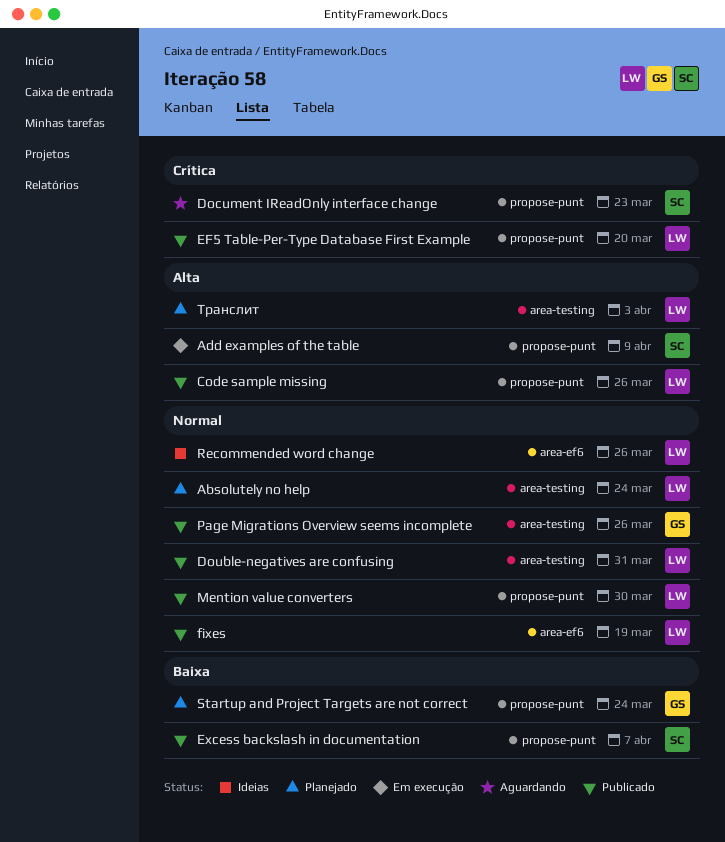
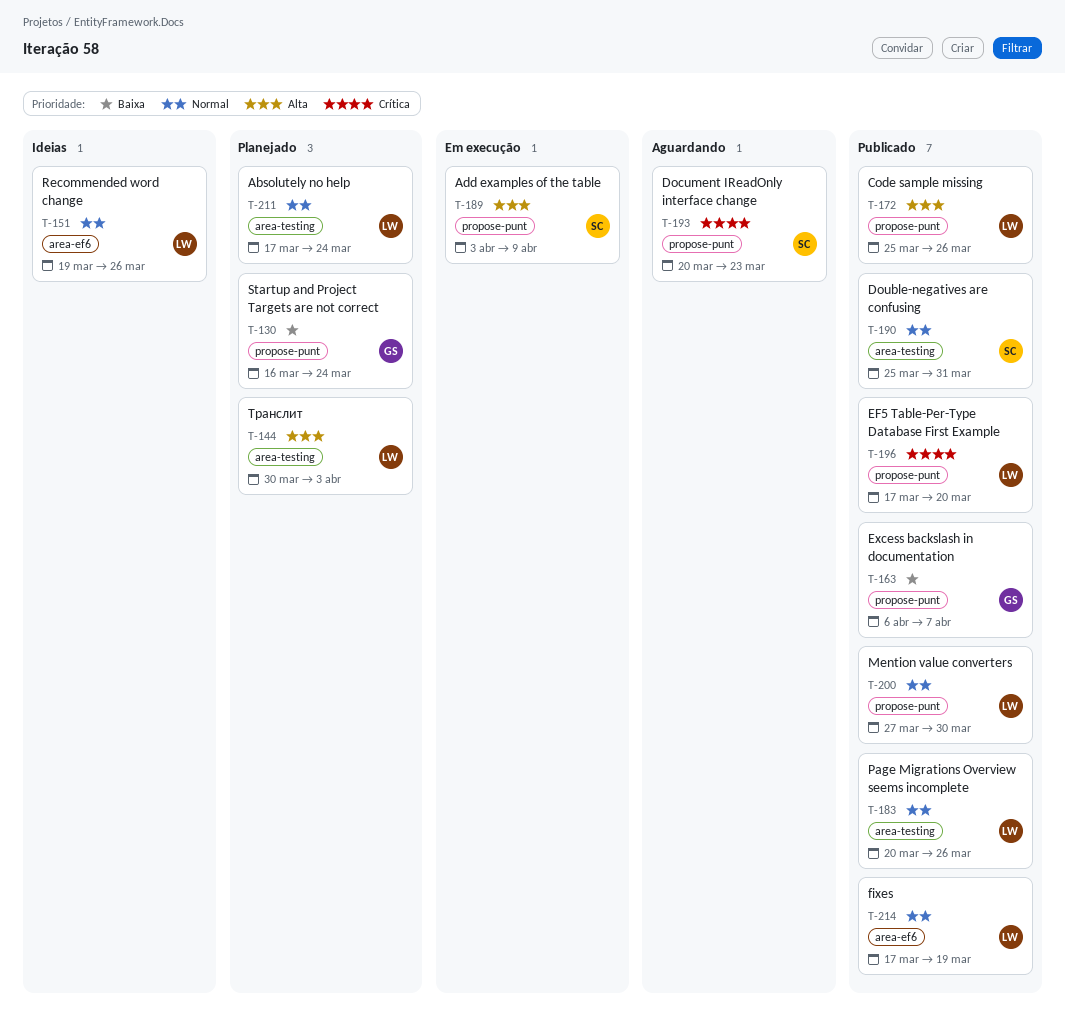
Double-negatives are confusing, owner: LW -> SC
Excess backslash in documentation, owner: SC -> GS
Page Migrations Overview seems incomplete, owner: GS -> LW

